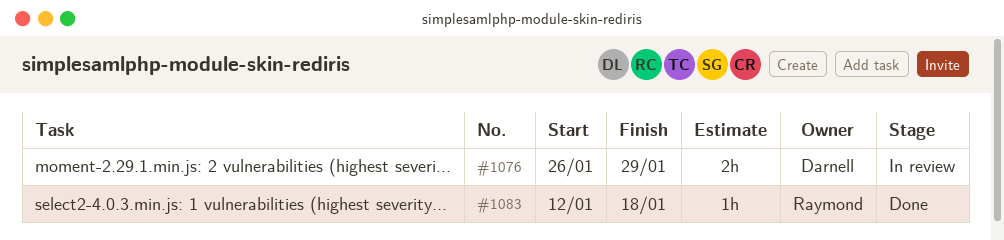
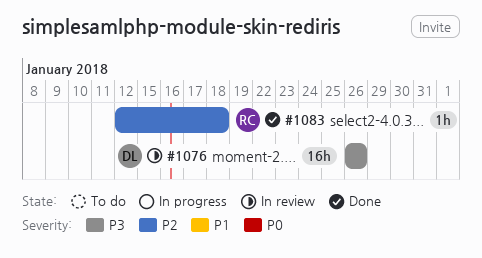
#1076, estimate: 2h -> 16h
#1076, due: Jan 29 -> Jan 26

